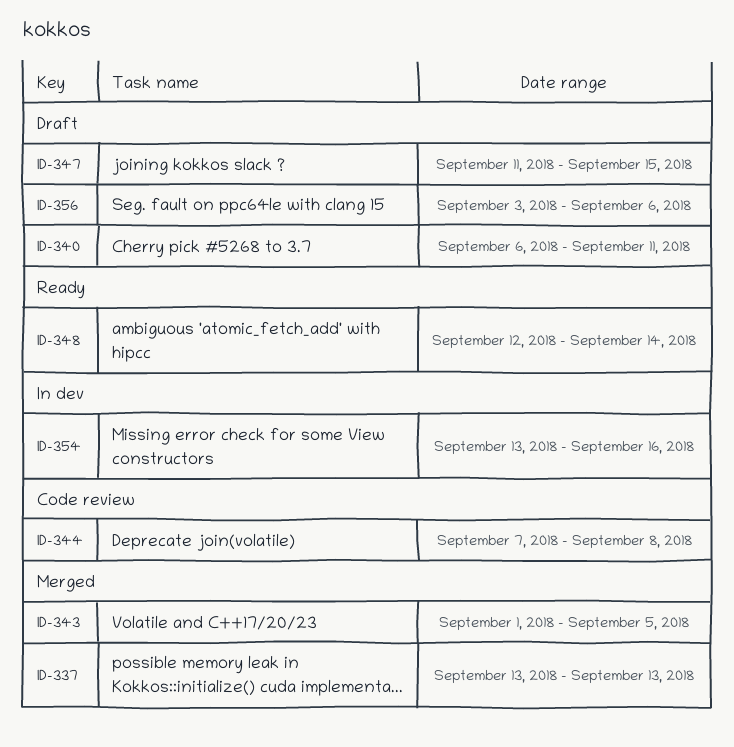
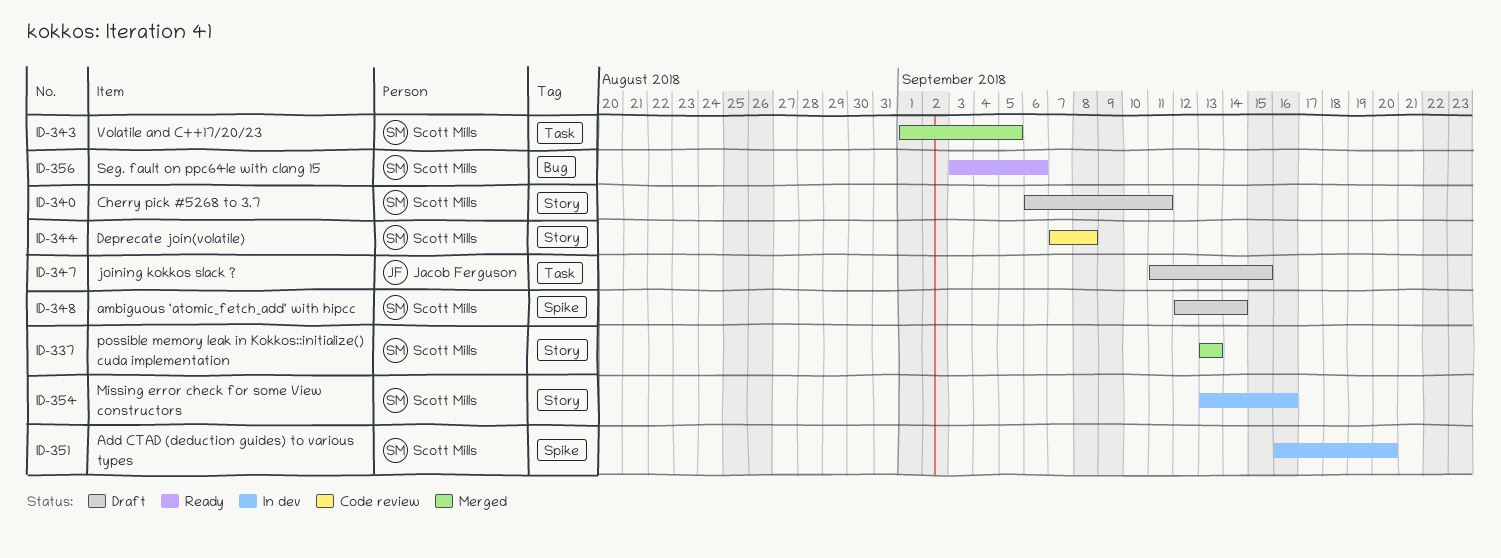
ID-348, status: Ready -> Draft
ID-351: none -> present
ID-356, status: Draft -> Ready

